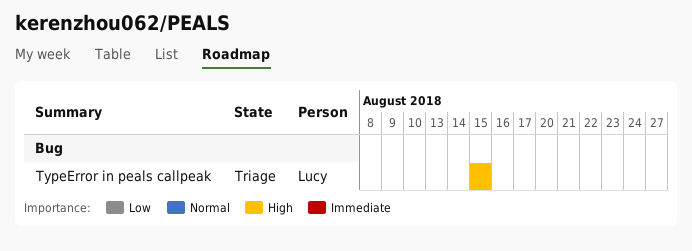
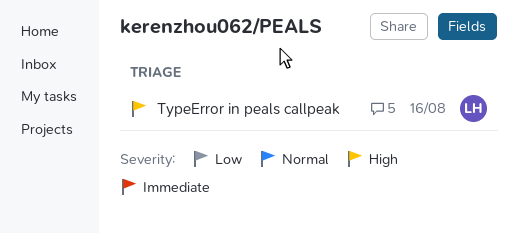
TypeError in peals callpeak, due: Aug 15 -> Aug 16

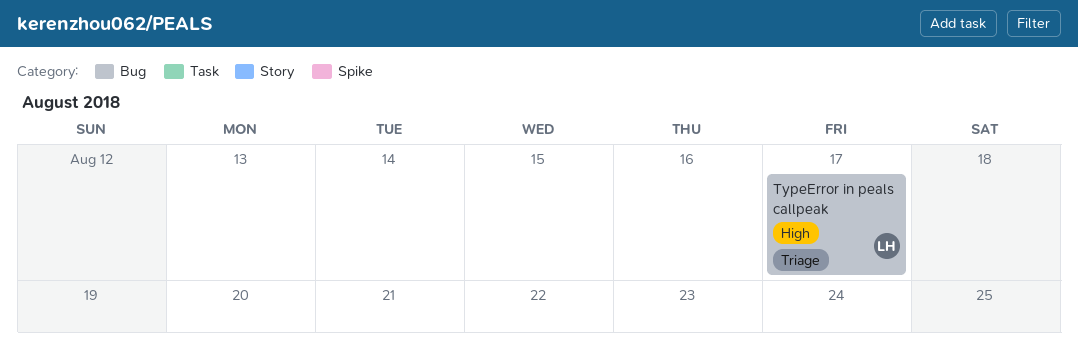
TypeError in peals callpeak, due: Aug 16 -> Aug 17

